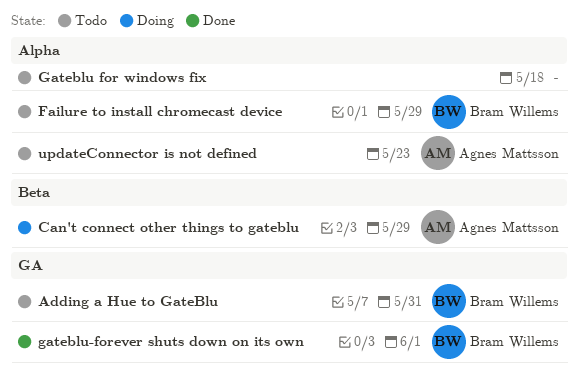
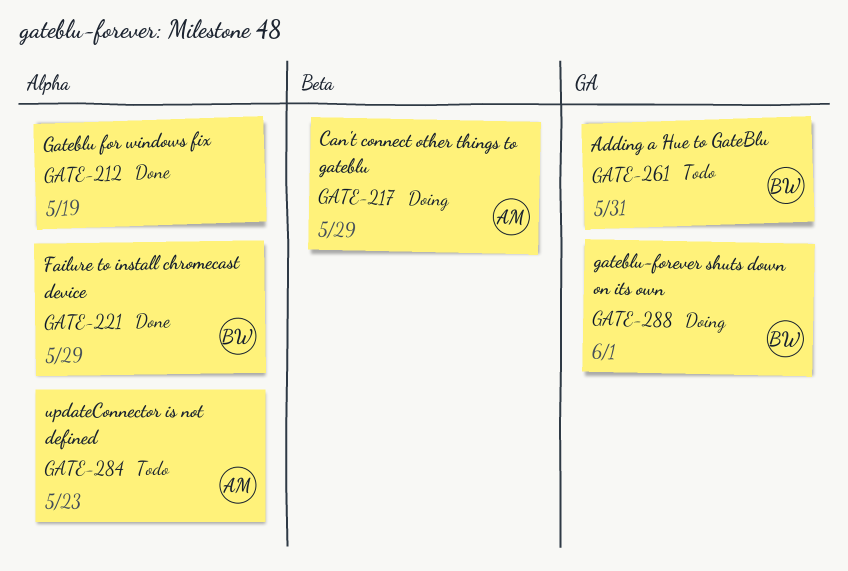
Failure to install chromecast device, status: Todo -> Done
Gateblu for windows fix, status: Todo -> Done
Gateblu for windows fix, due: May 18 -> May 19
gateblu-forever shuts down on its own, status: Done -> Doing

